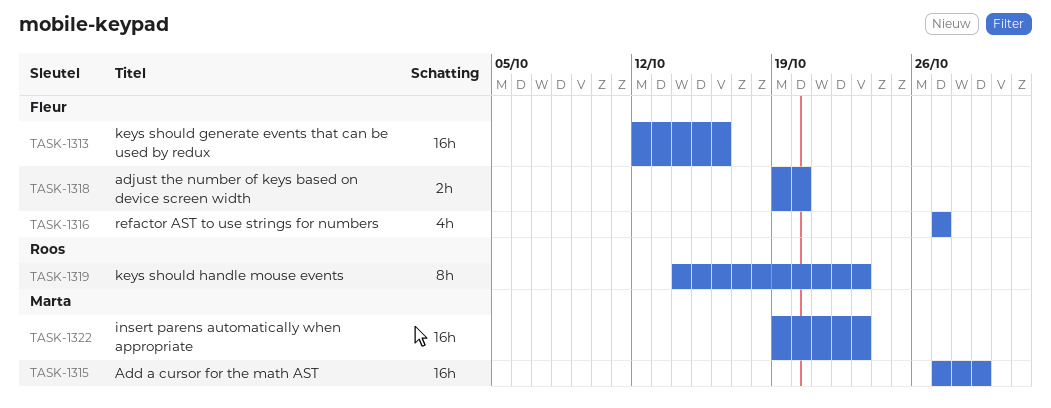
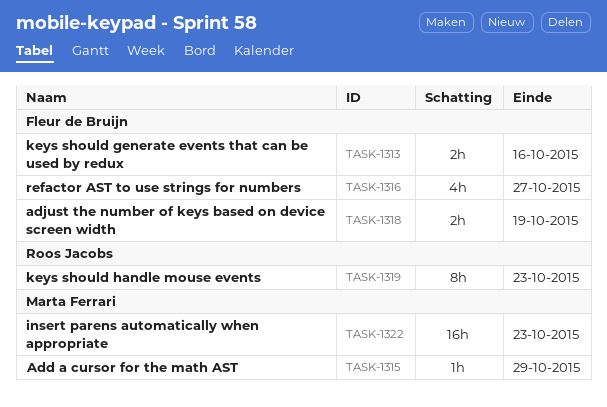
TASK-1313, estimate: 16h -> 2h
TASK-1315, estimate: 16h -> 1h
TASK-1318, due: Oct 20 -> Oct 19

